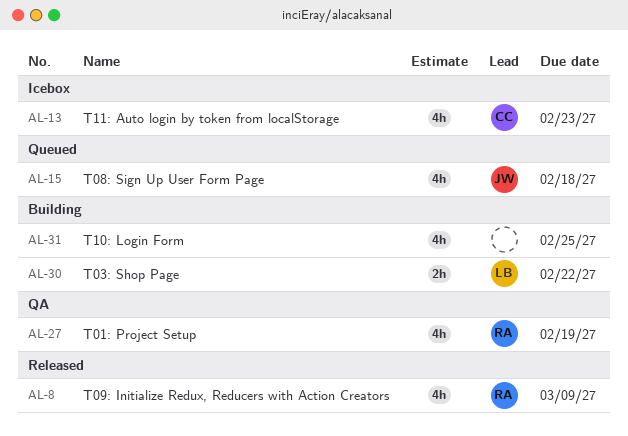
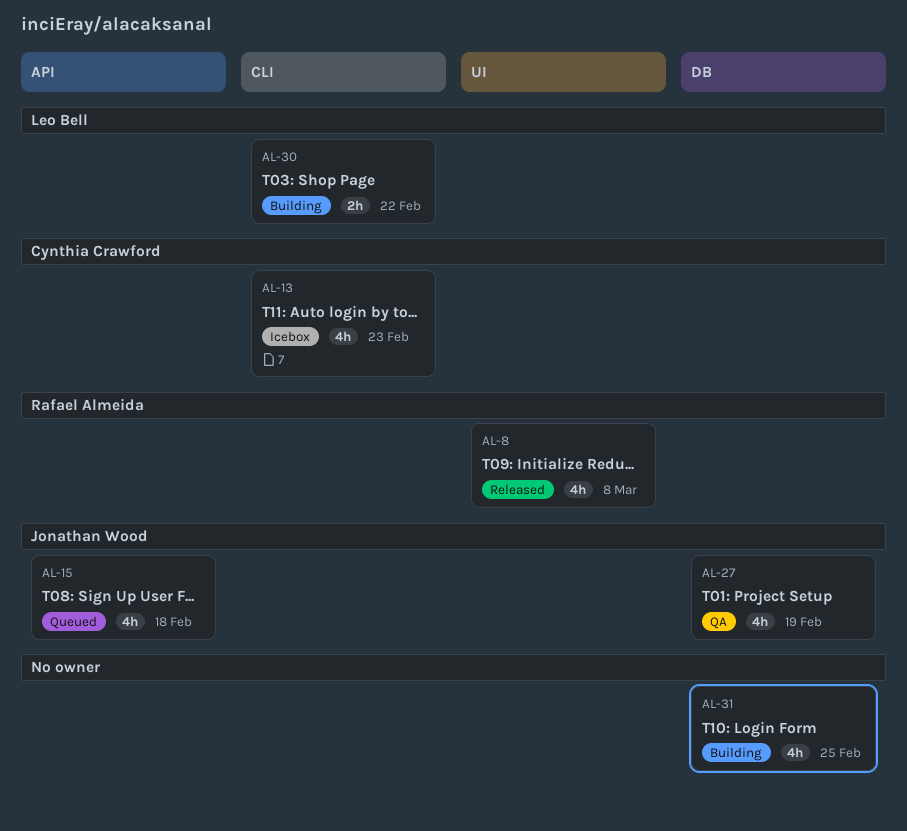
AL-8, due: Mar 9 -> Mar 8
AL-27, owner: Rafael Almeida -> Jonathan Wood

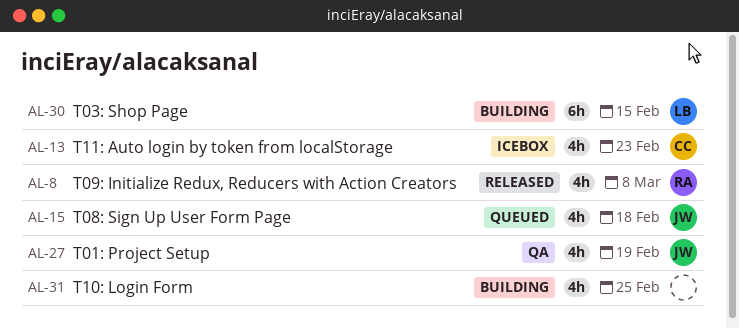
AL-30, estimate: 2h -> 6h
AL-30, due: Feb 22 -> Feb 15

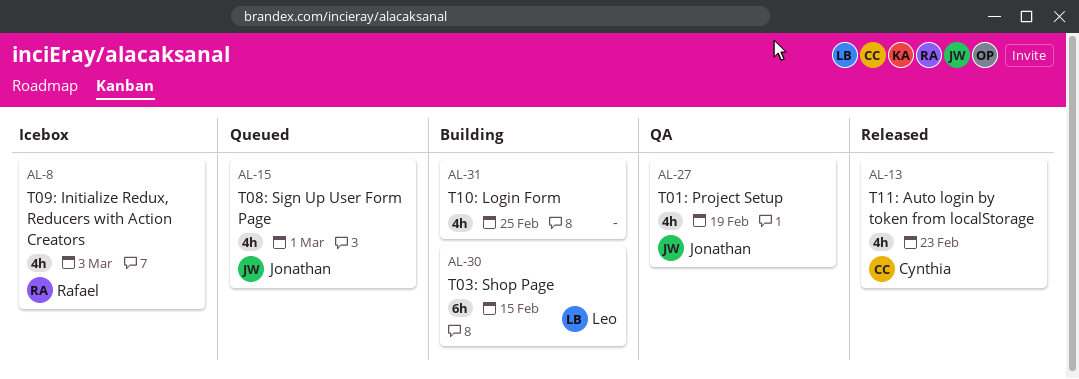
AL-8, status: Released -> Icebox
AL-8, due: Mar 8 -> Mar 3
AL-13, status: Icebox -> Released
AL-15, due: Feb 18 -> Mar 1

